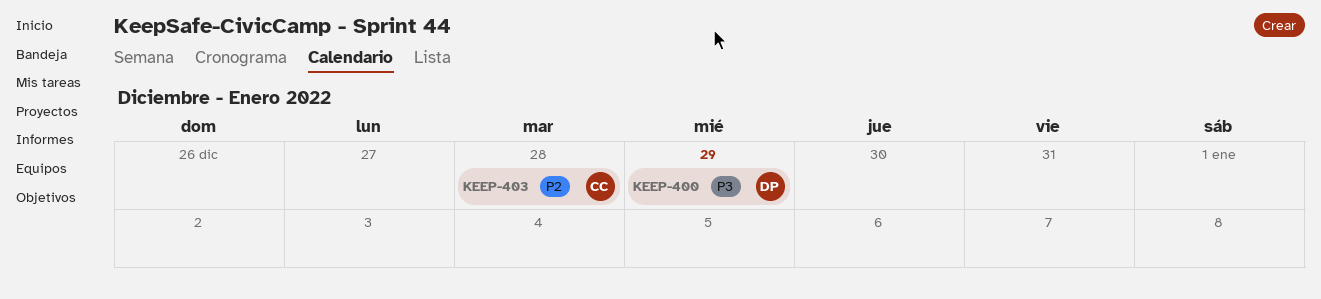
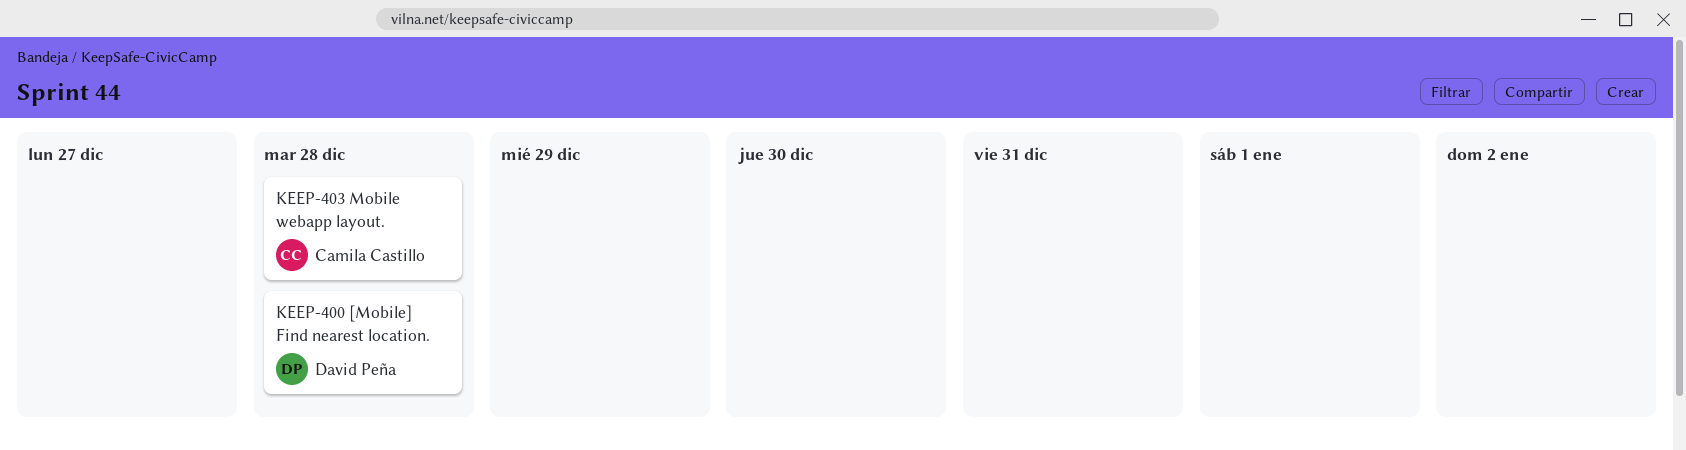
KEEP-400, due: Dec 29 -> Dec 28

